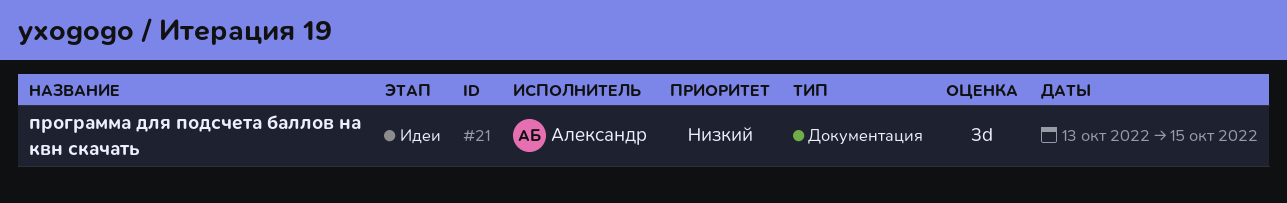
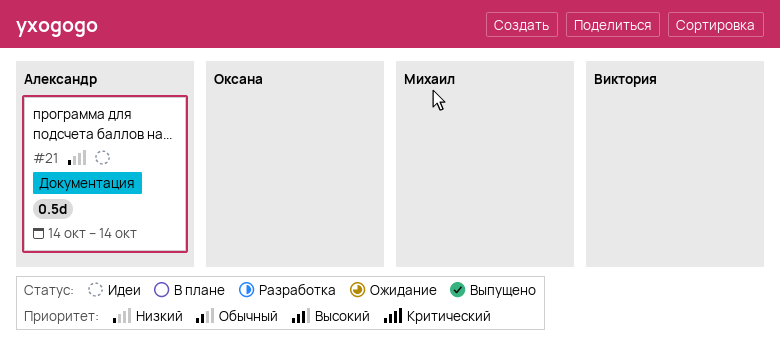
#21, estimate: 3d -> 0.5d
#21, start: Oct 13 -> Oct 14
#21, due: Oct 15 -> Oct 14

